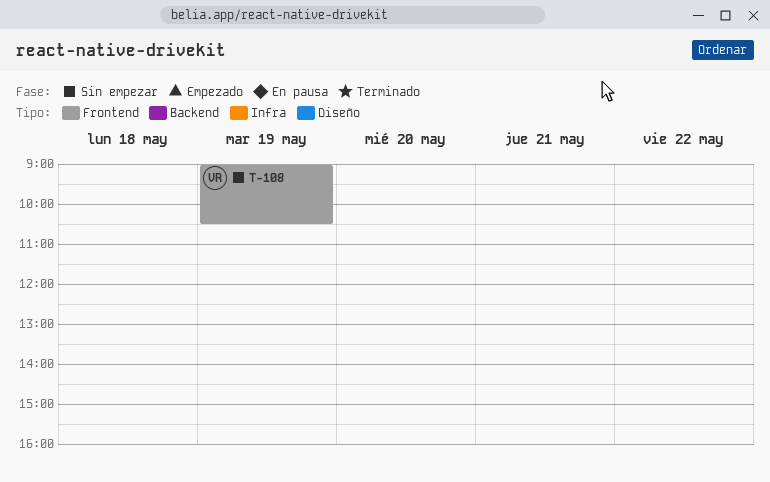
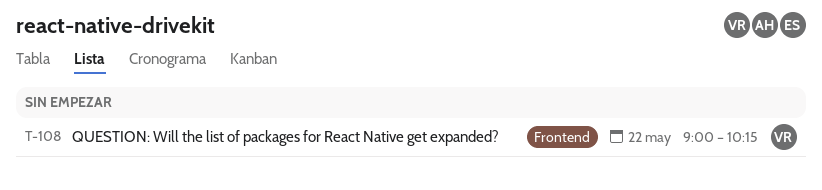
T-108, day: May 19 -> May 22
T-108, ends: 10:30 -> 10:15

